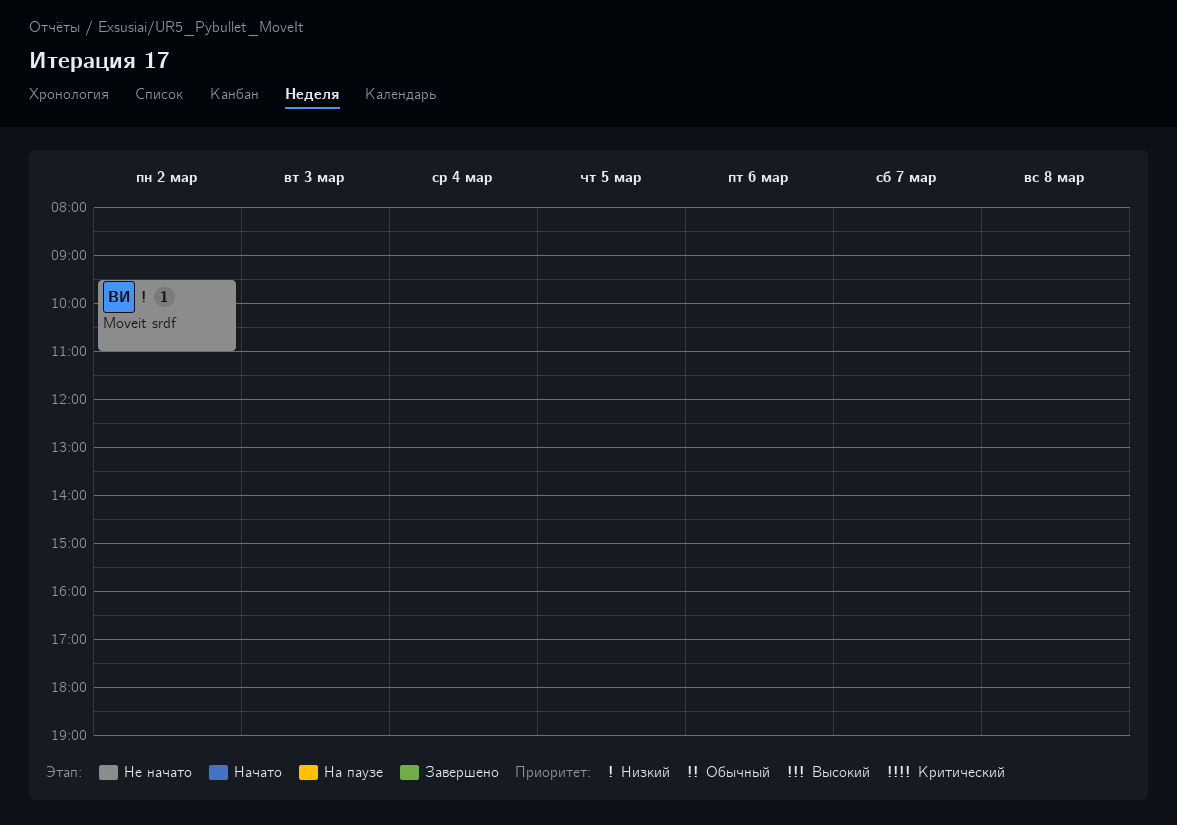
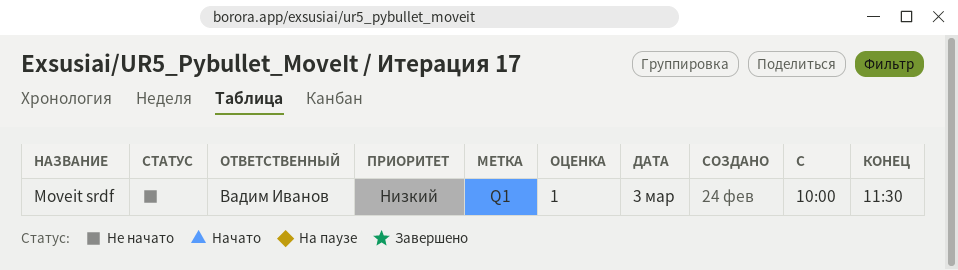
Moveit srdf, day: Mar 2 -> Mar 3
Moveit srdf, begins: 09:30 -> 10:00
Moveit srdf, ends: 11:00 -> 11:30

